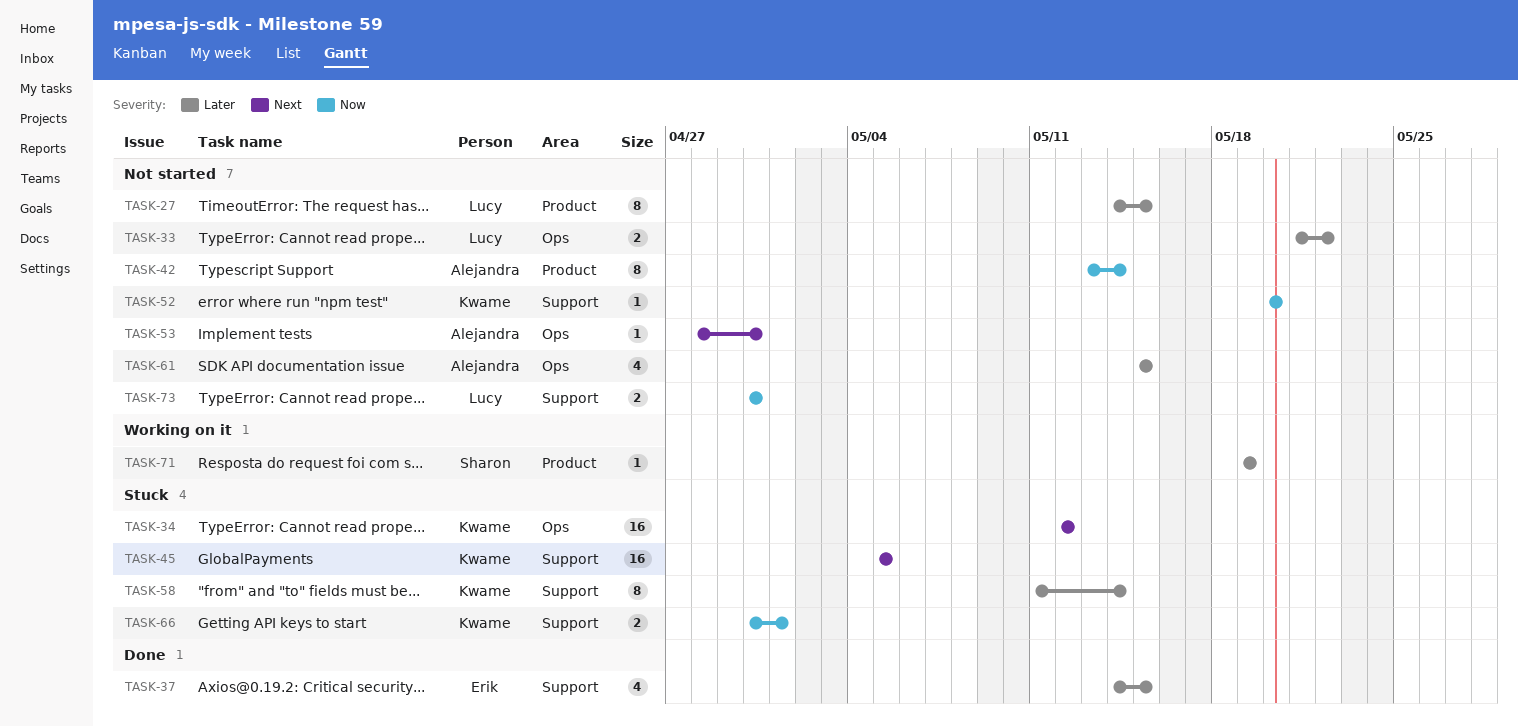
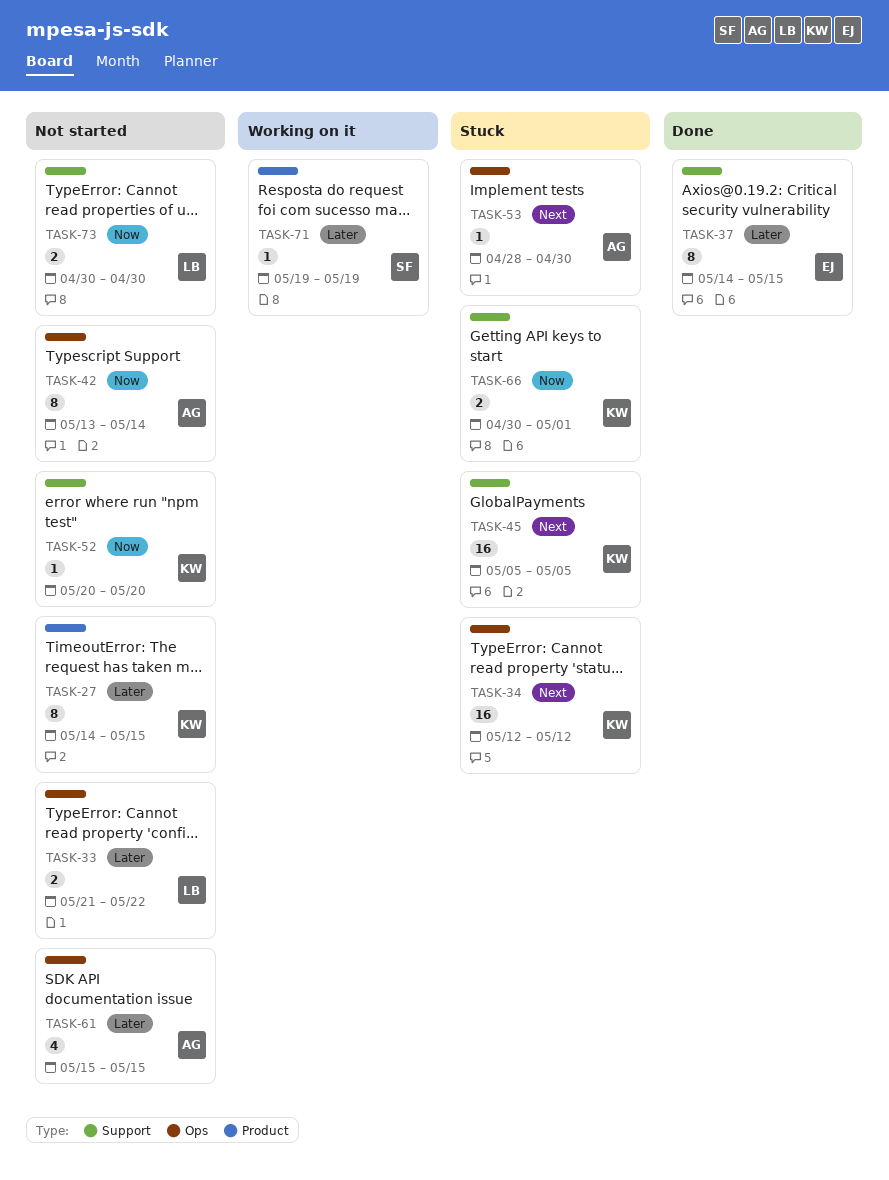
TASK-27, owner: Lucy -> Kwame
TASK-37, estimate: 4 -> 8
TASK-42, label: Product -> Ops
TASK-53, status: Not started -> Stuck
TASK-58: present -> none

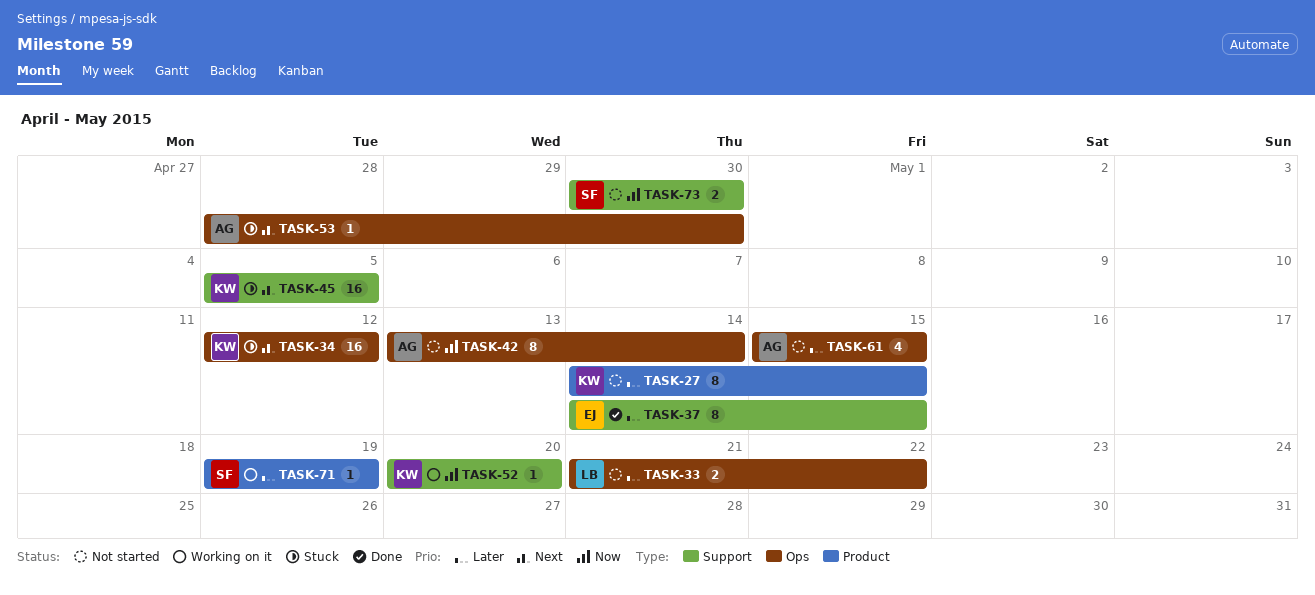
TASK-52, status: Not started -> Working on it
TASK-66: present -> none
TASK-73, owner: LB -> SF

